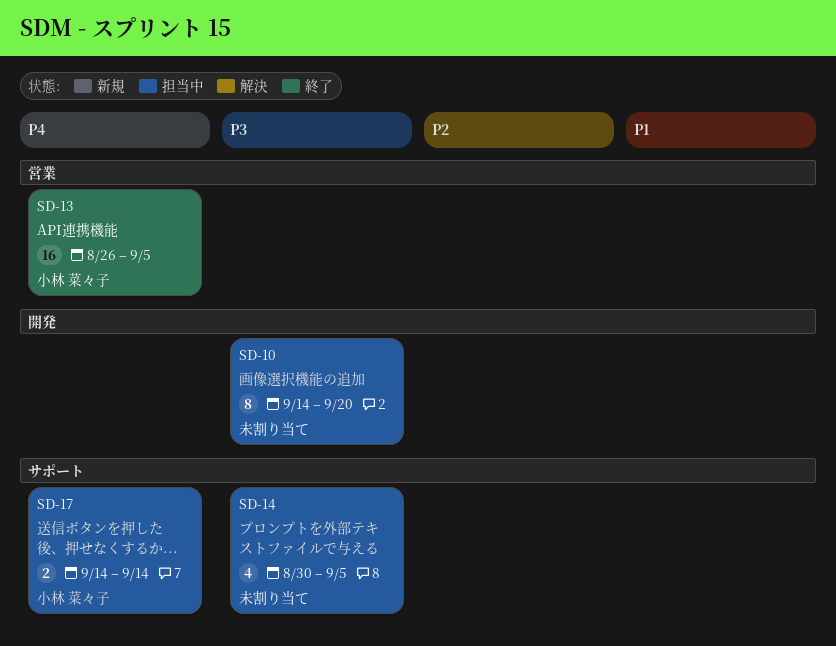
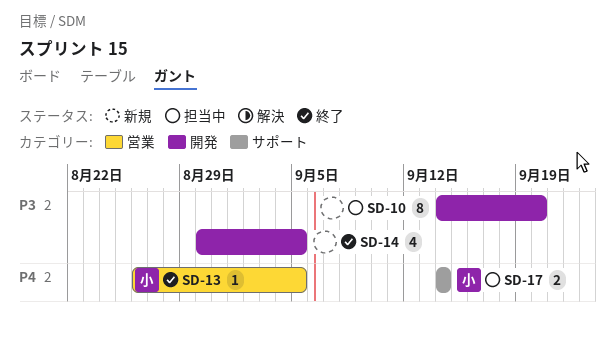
SD-13, estimate: 16 -> 1
SD-14, status: 担当中 -> 終了
SD-14, label: サポート -> 開発

